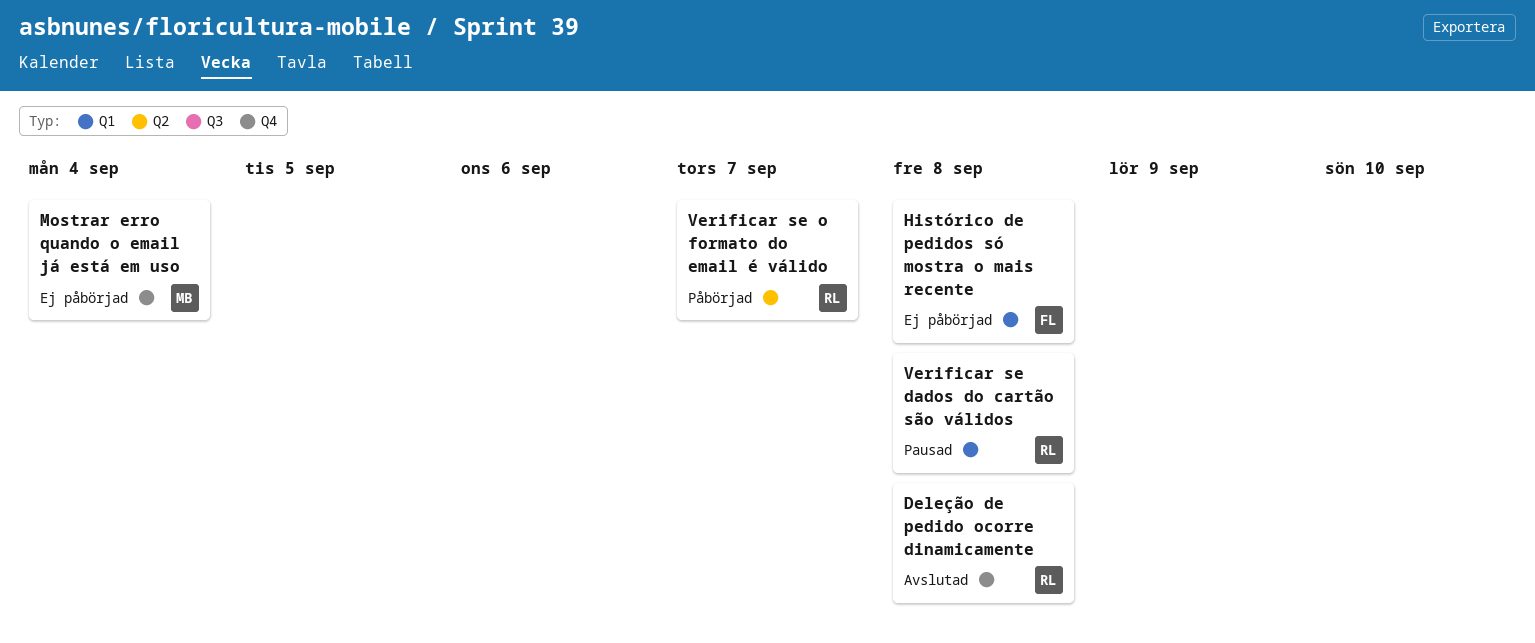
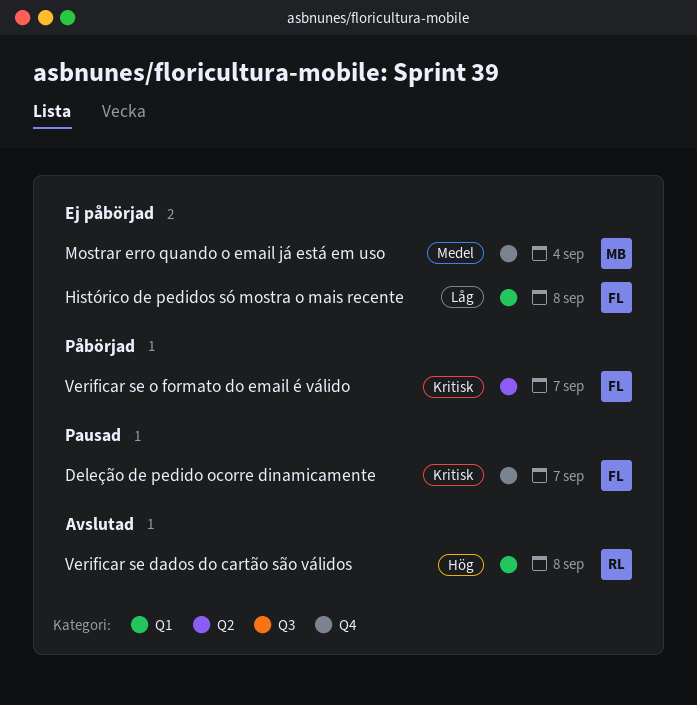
Deleção de pedido ocorre dinamicamente, status: Avslutad -> Pausad
Deleção de pedido ocorre dinamicamente, owner: RL -> FL
Deleção de pedido ocorre dinamicamente, due: Sep 8 -> Sep 7
Verificar se dados do cartão são válidos, status: Pausad -> Avslutad
Verificar se o formato do email é válido, owner: RL -> FL

